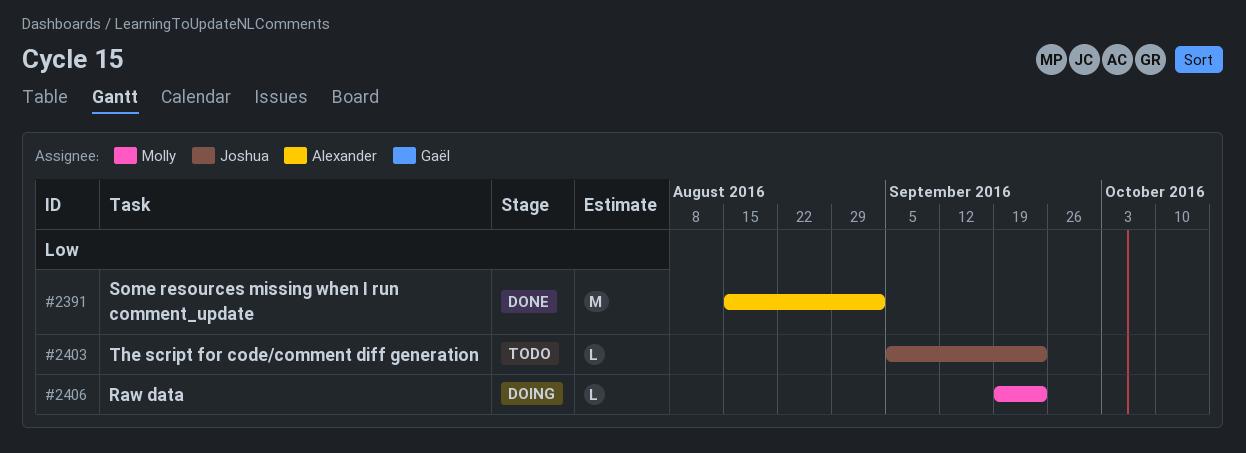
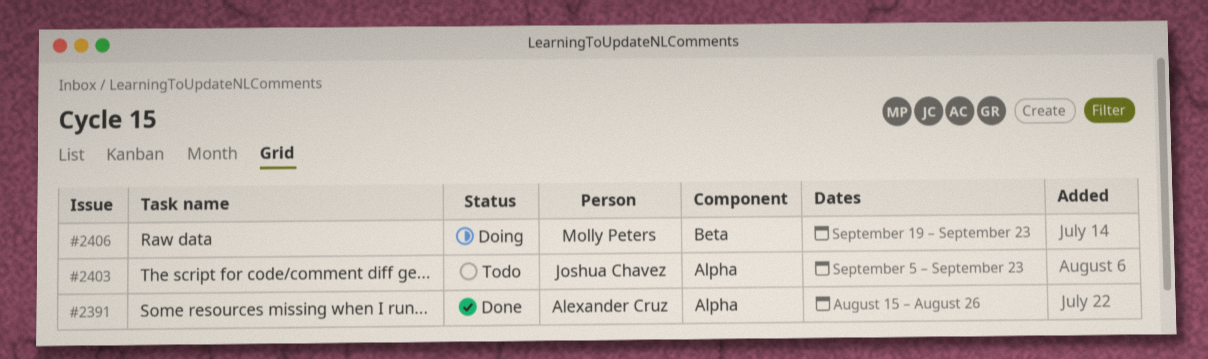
#2391, due: Sep 2 -> Aug 26

